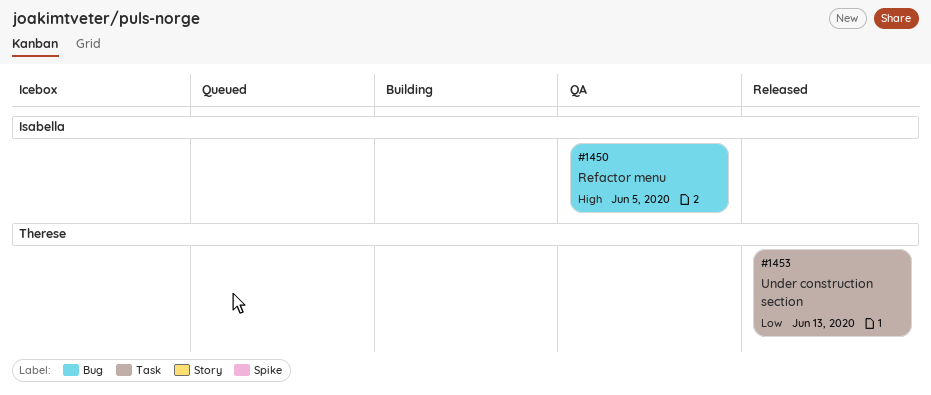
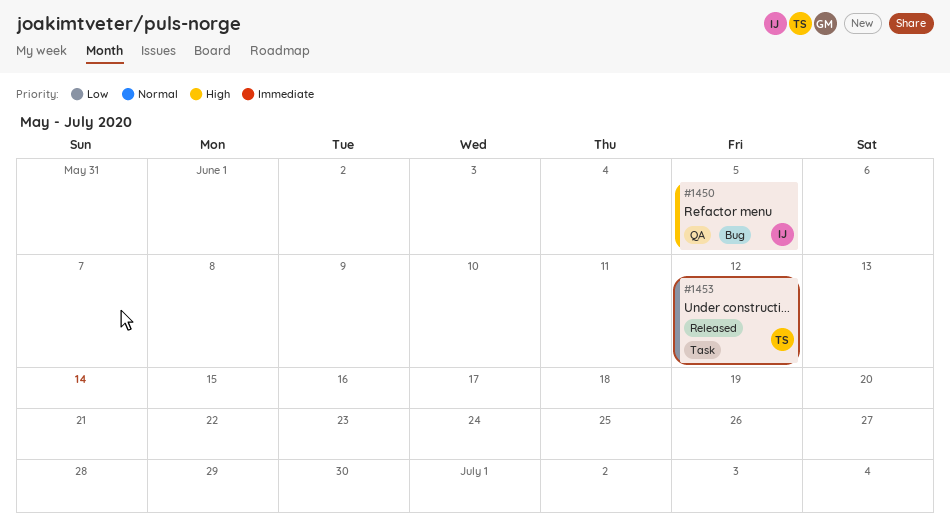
#1453, due: Jun 13 -> Jun 12

